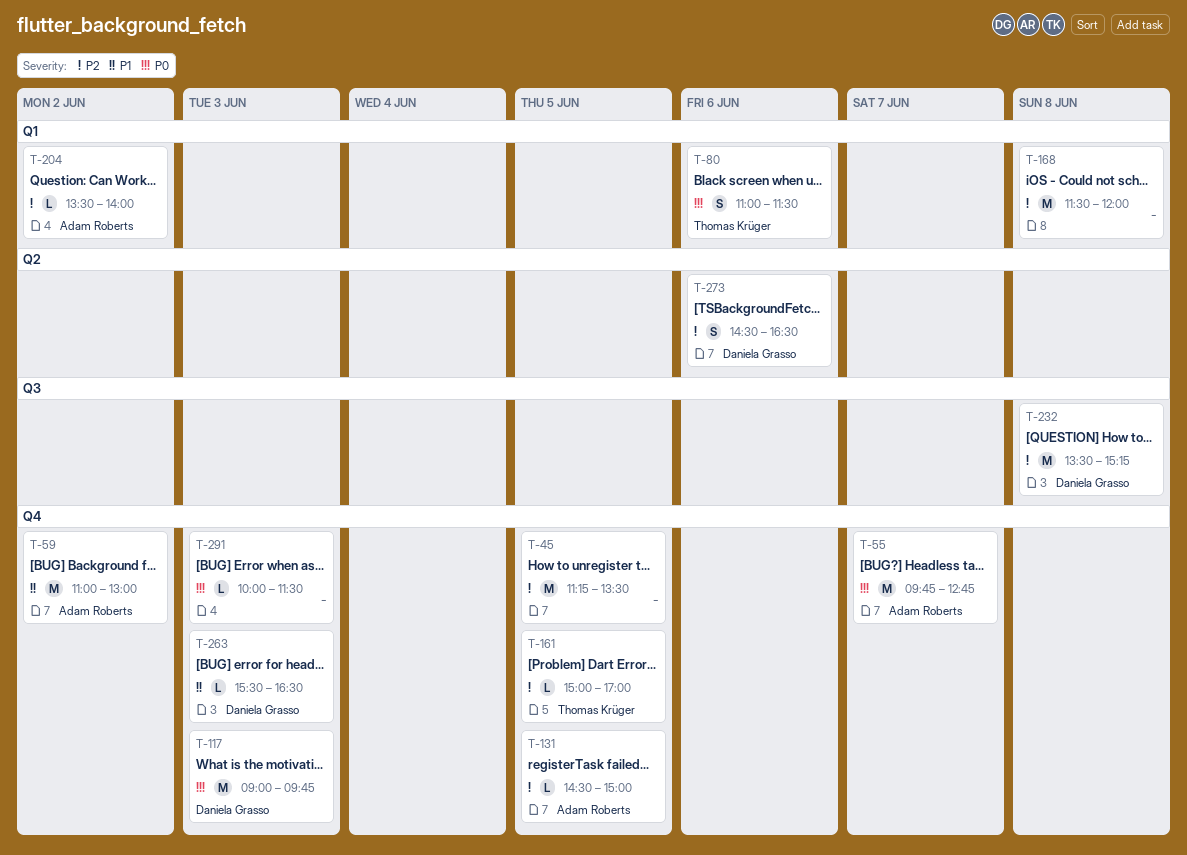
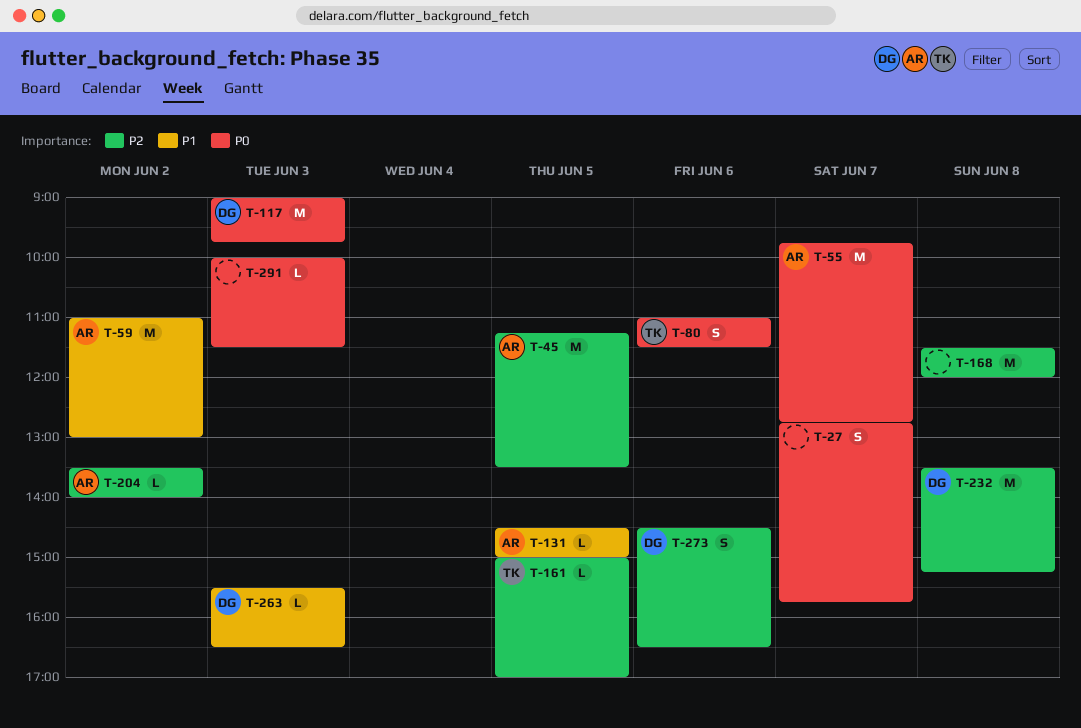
T-27: none -> present
T-45, owner: none -> Adam Roberts
T-131, priority: P2 -> P1

